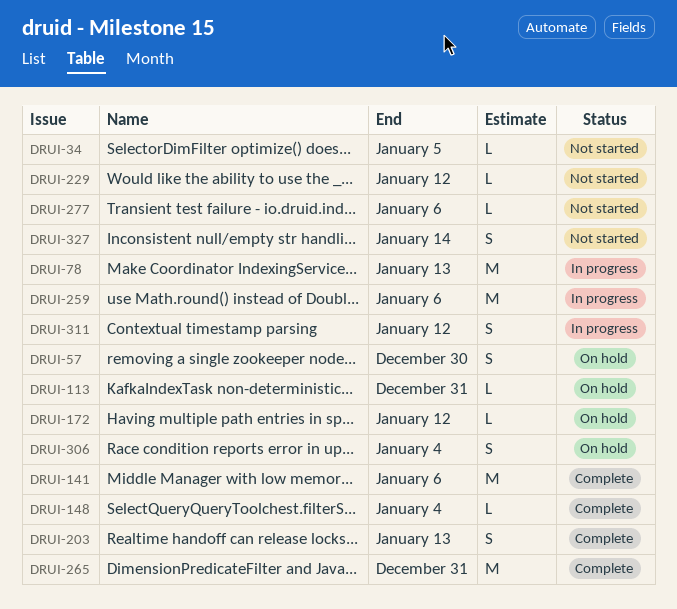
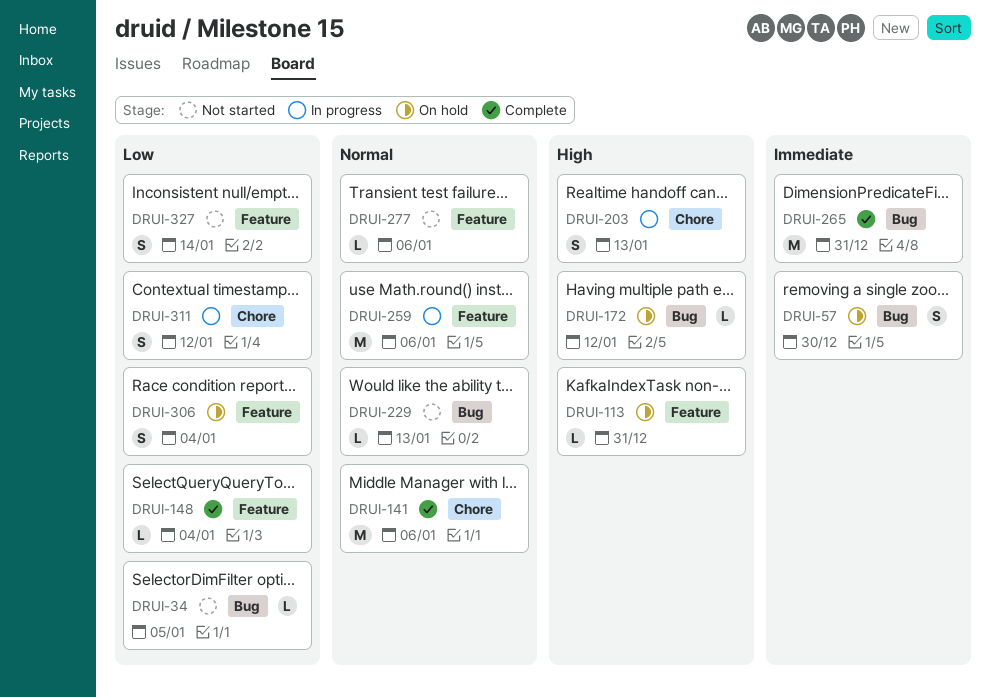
DRUI-78: present -> none
DRUI-203, status: Complete -> In progress
DRUI-229, due: Jan 12 -> Jan 13

